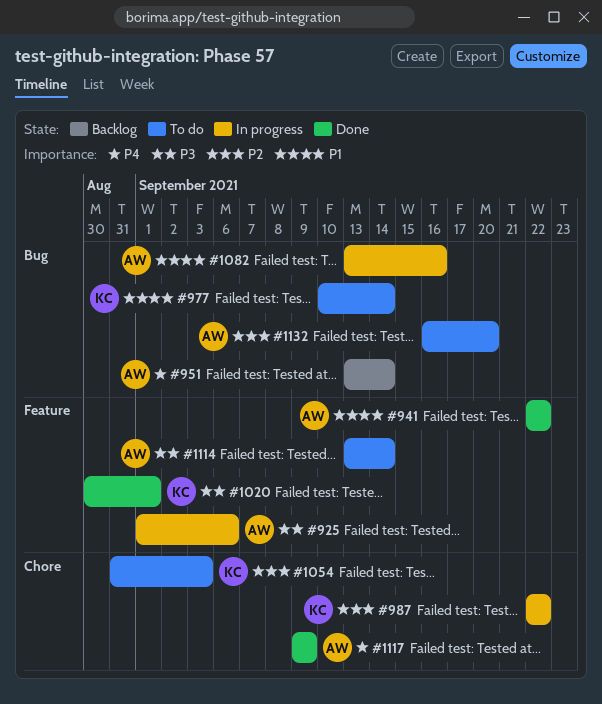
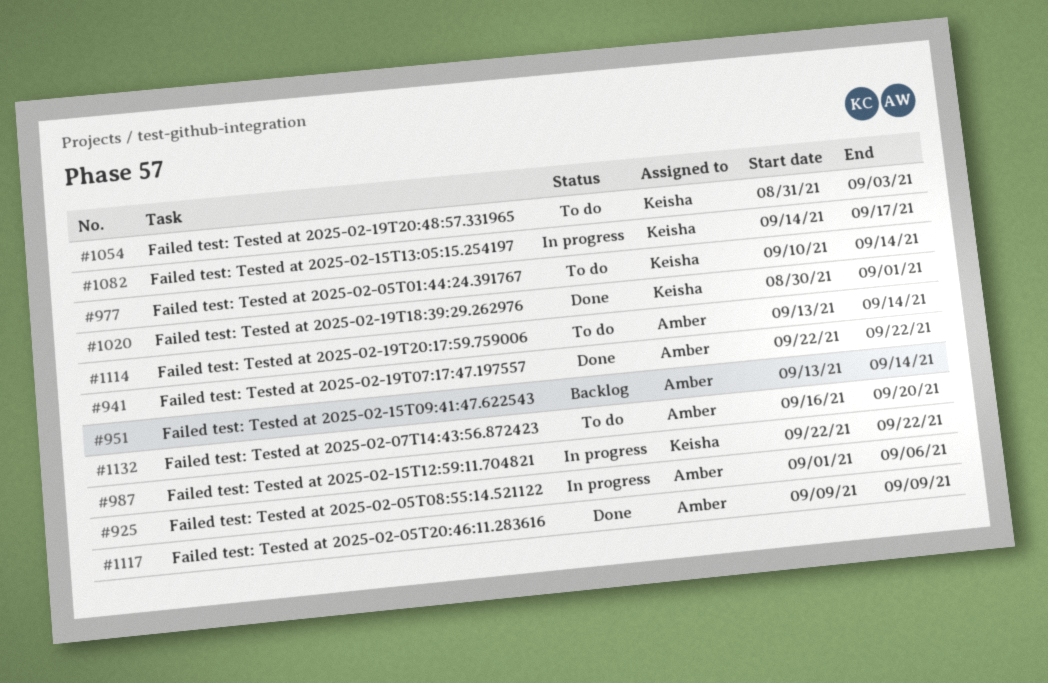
#1082, owner: Amber -> Keisha
#1082, start: Sep 13 -> Sep 14
#1082, due: Sep 16 -> Sep 17

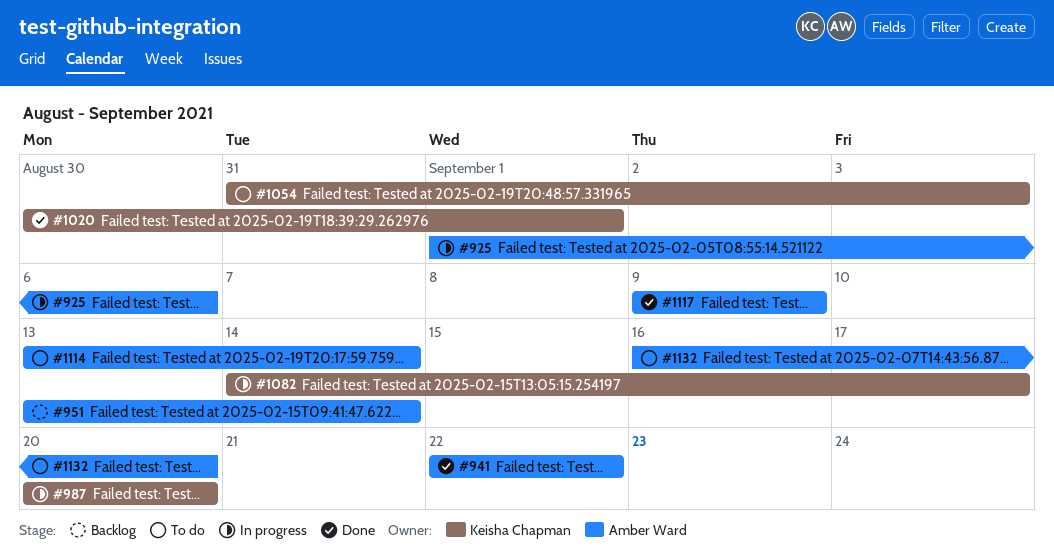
#977: present -> none
#987, start: Sep 22 -> Sep 20
#987, due: Sep 22 -> Sep 20

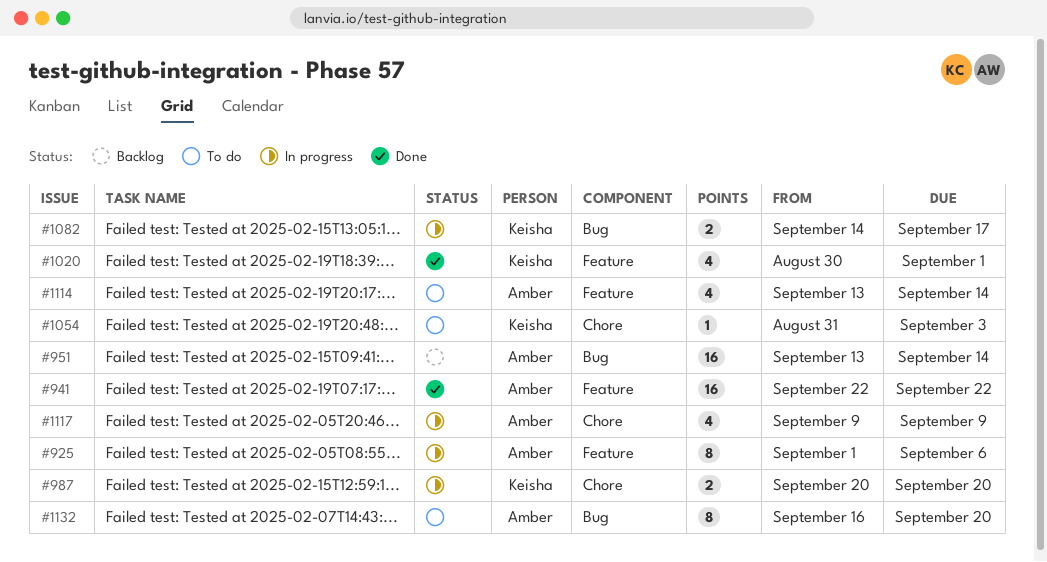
#1117, status: Done -> In progress

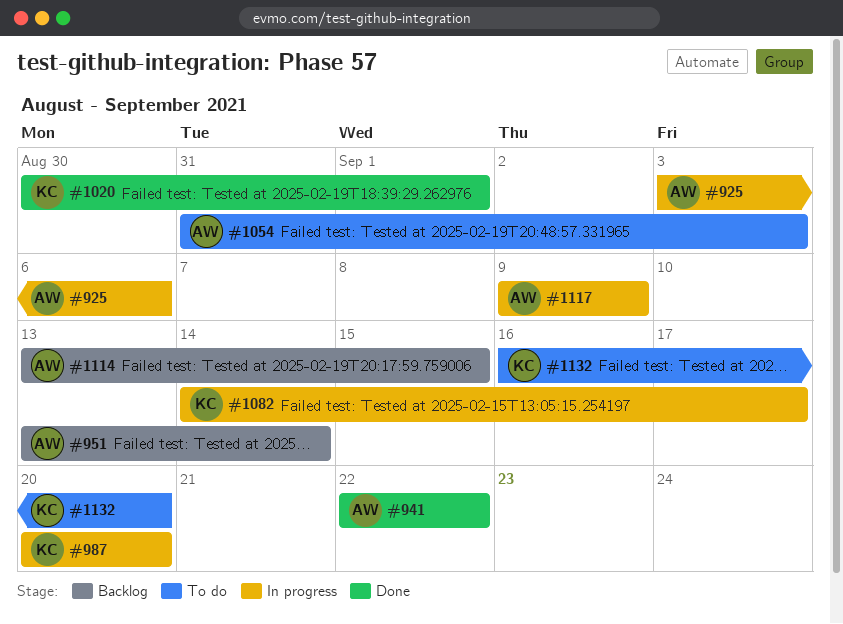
#925, start: Sep 1 -> Sep 3
#1054, owner: Keisha -> Amber
#1114, status: To do -> Backlog
#1114, due: Sep 14 -> Sep 15
#1132, owner: Amber -> Keisha

